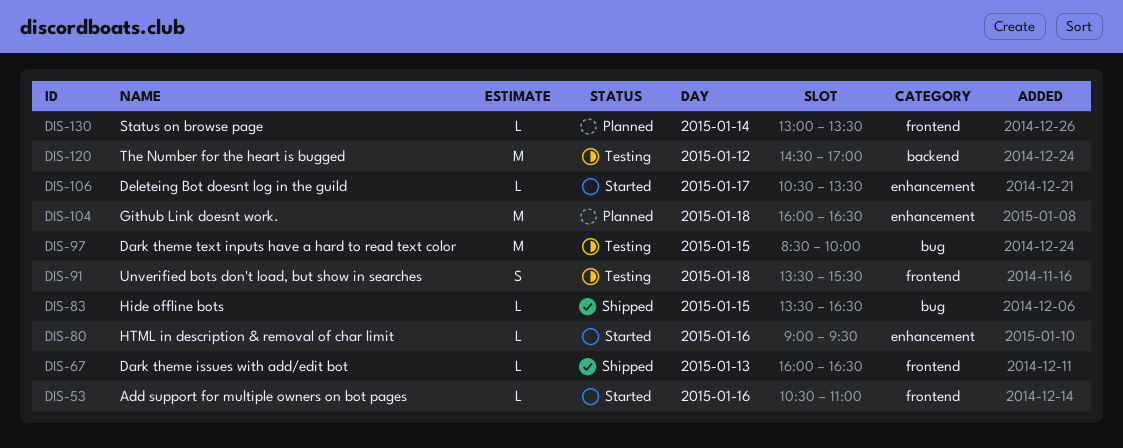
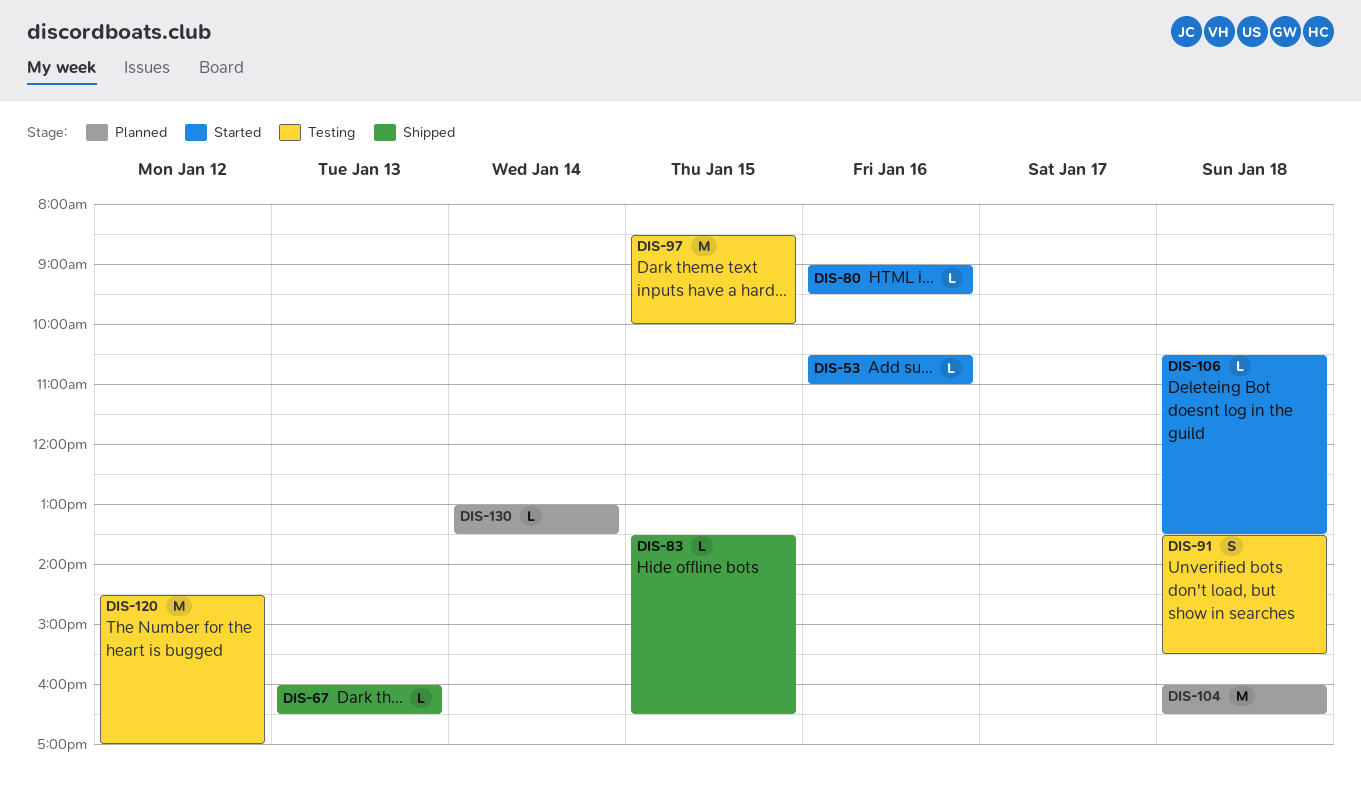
DIS-106, day: Jan 17 -> Jan 18

